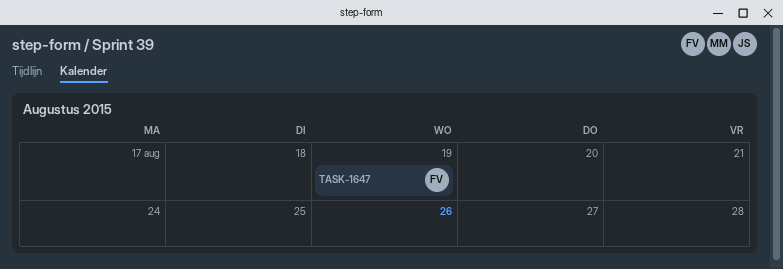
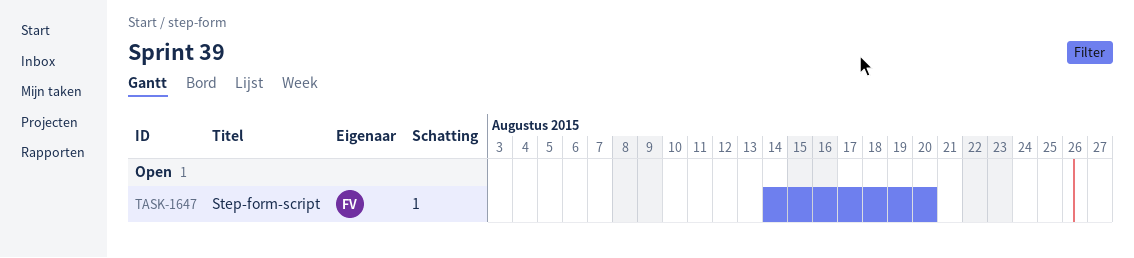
TASK-1647, due: Aug 19 -> Aug 20

